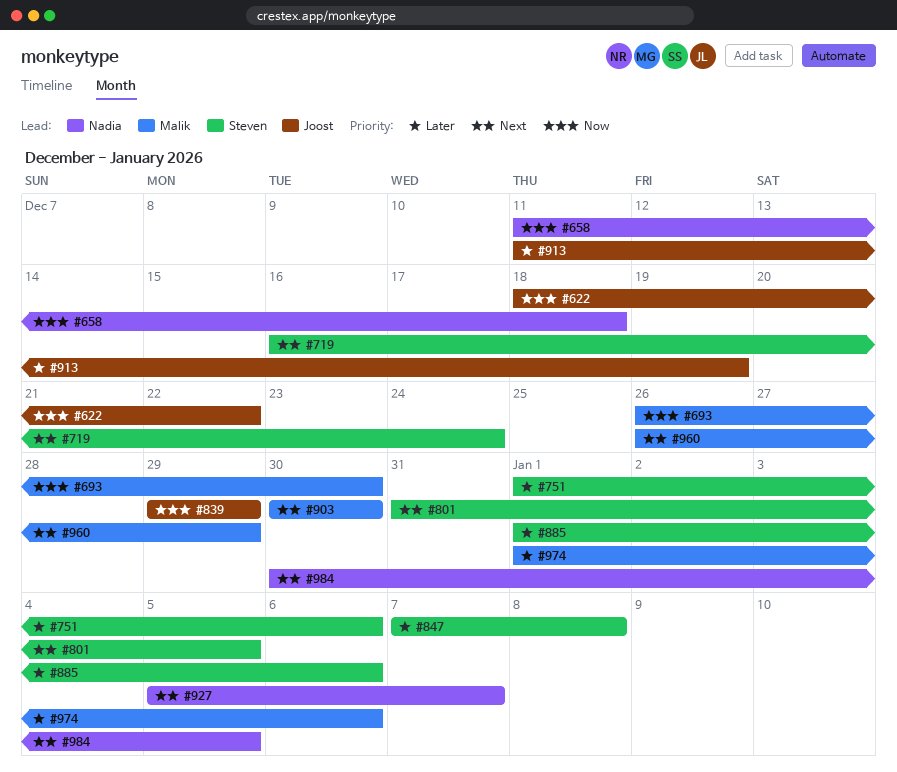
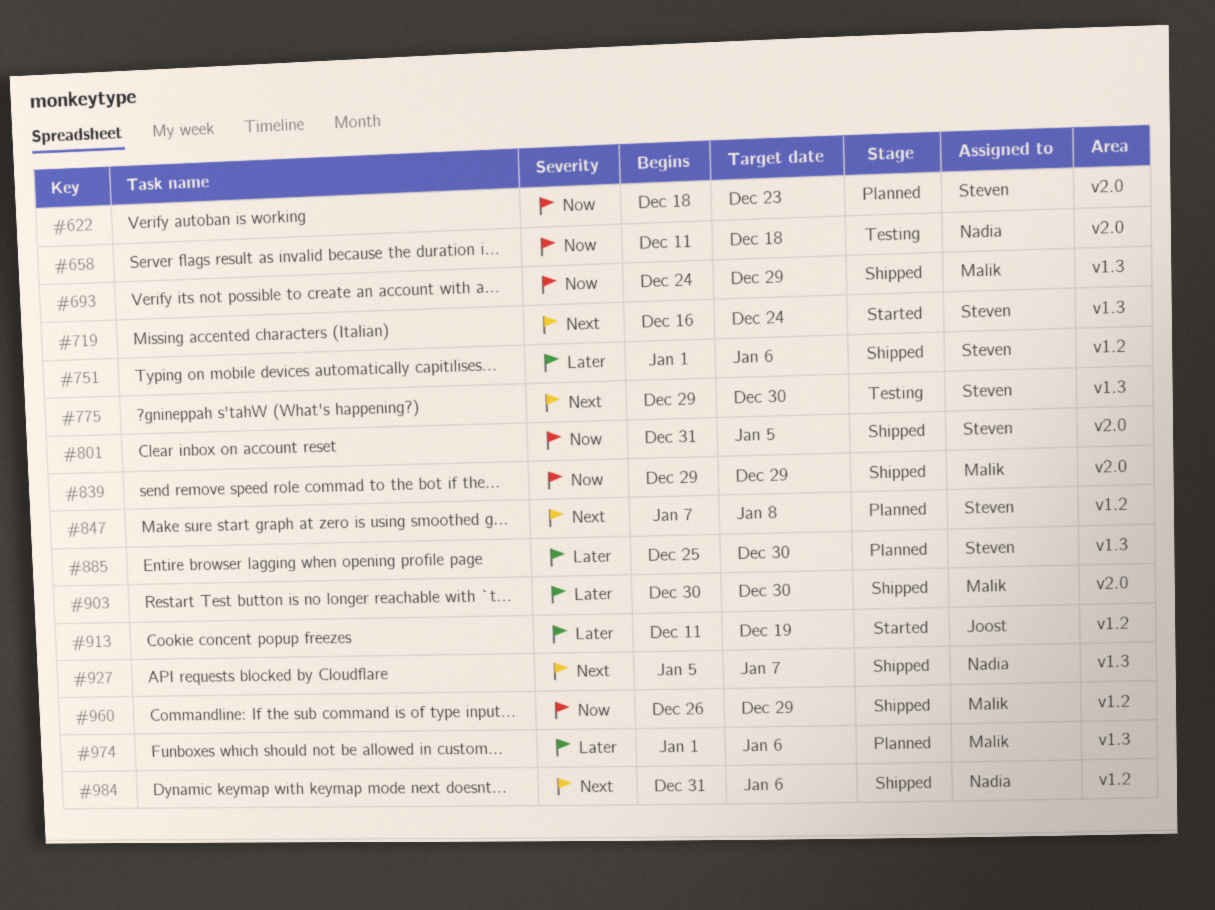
#622, owner: Joost -> Steven
#622, due: Dec 22 -> Dec 23
#693, start: Dec 26 -> Dec 24
#693, due: Dec 30 -> Dec 29
#775: none -> present
#801, priority: Next -> Now
#839, owner: Joost -> Malik
#847, priority: Later -> Next
#885, start: Jan 1 -> Dec 25
#885, due: Jan 6 -> Dec 30
#903, priority: Next -> Later
#960, priority: Next -> Now
#984, start: Dec 30 -> Dec 31
#984, due: Jan 5 -> Jan 6

